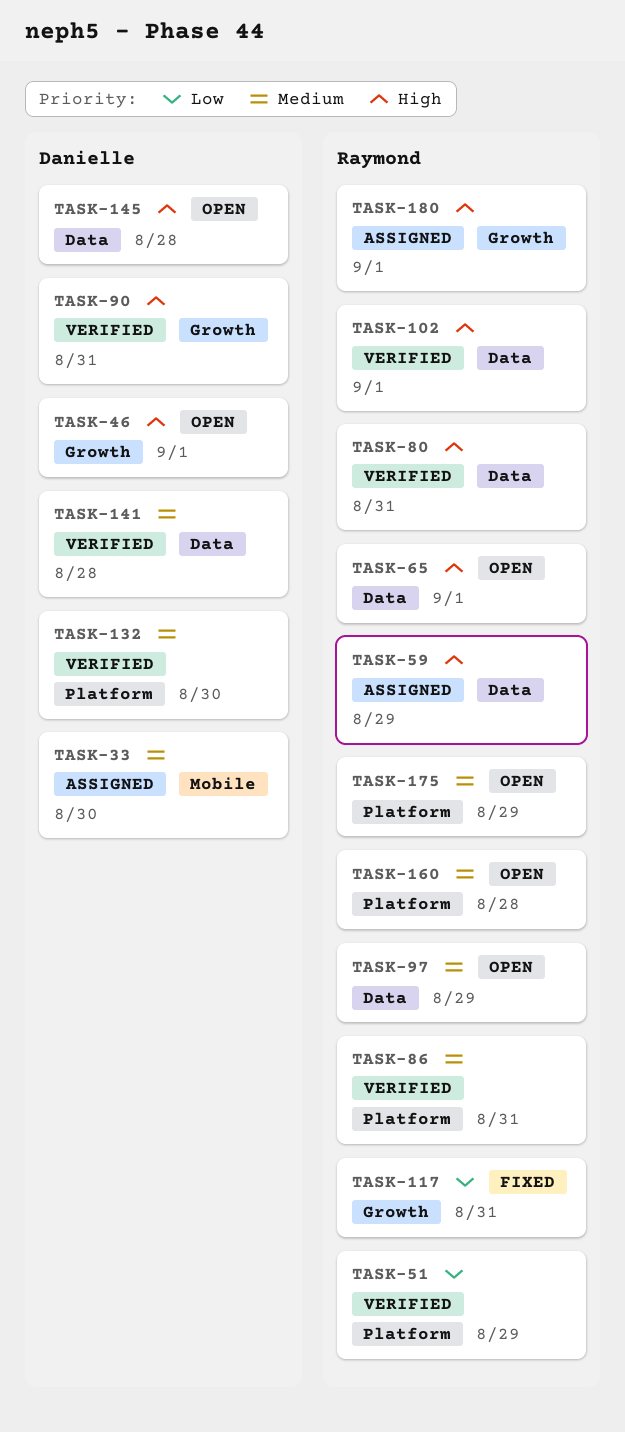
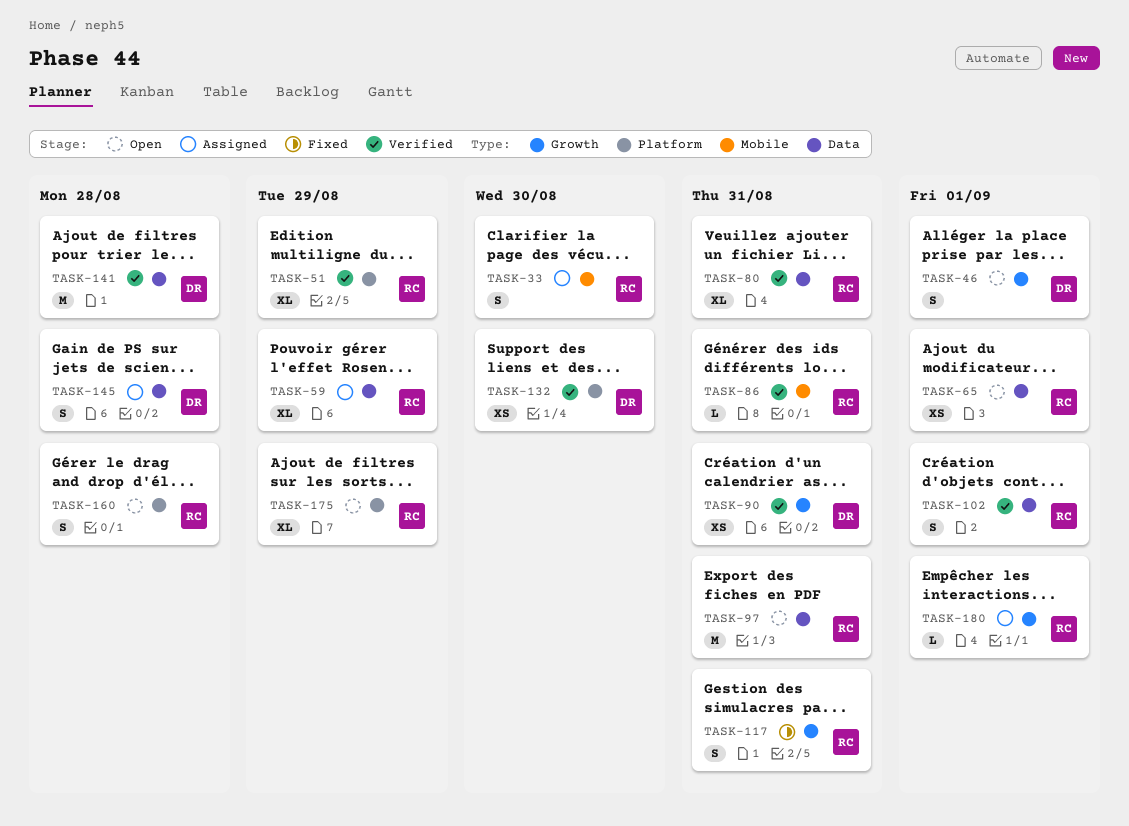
TASK-33, owner: Danielle -> Raymond
TASK-86, label: Platform -> Mobile
TASK-97, due: Aug 29 -> Aug 31
TASK-145, status: Open -> Assigned

